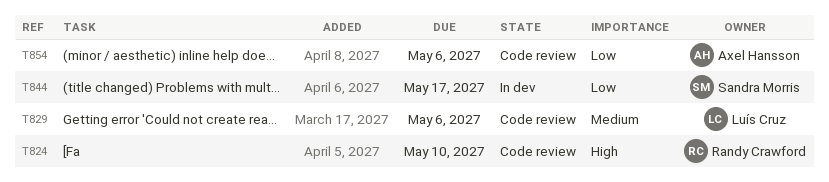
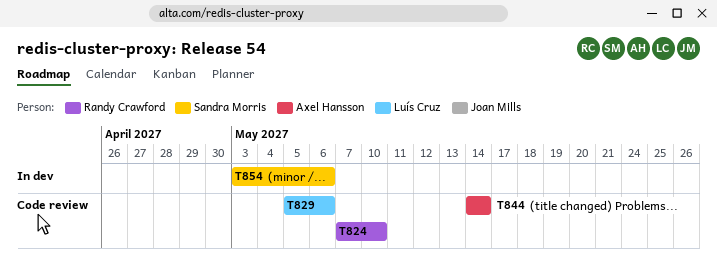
T844, status: In dev -> Code review
T844, owner: Sandra Morris -> Axel Hansson
T844, due: May 17 -> May 14
T854, status: Code review -> In dev
T854, owner: Axel Hansson -> Sandra Morris

